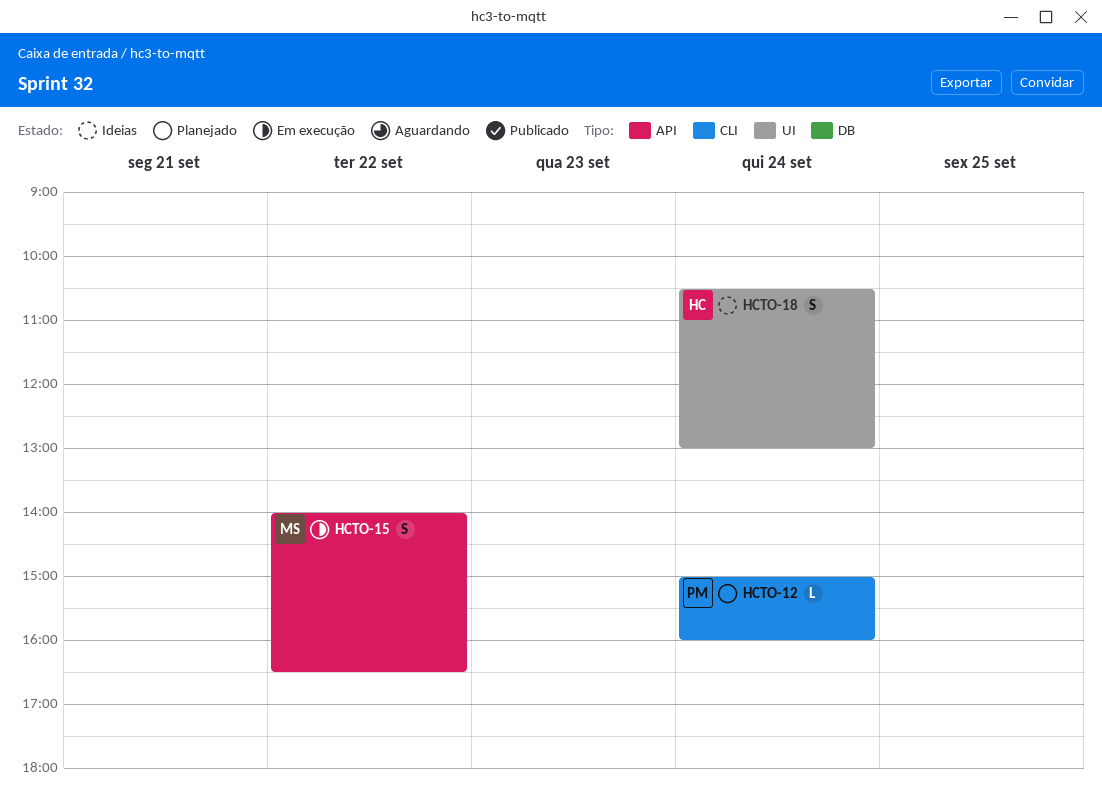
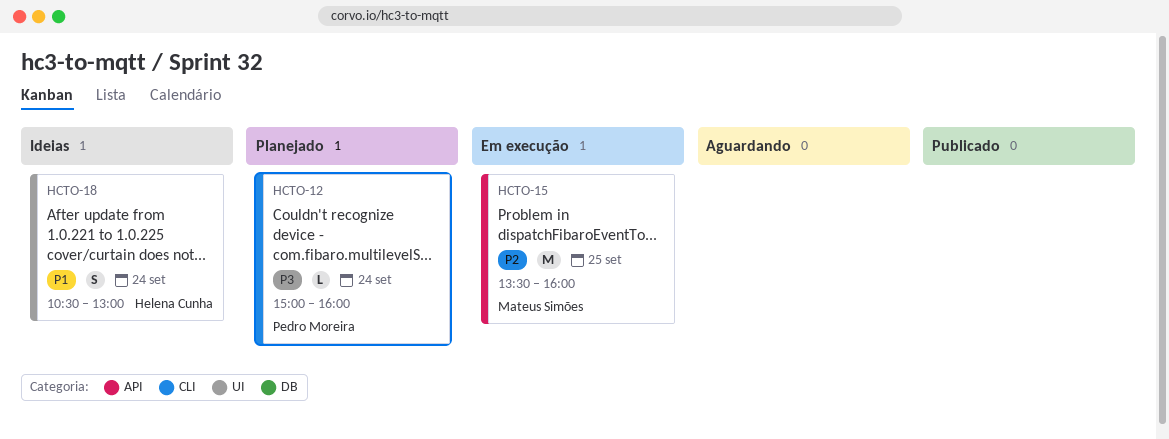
HCTO-15, estimate: S -> M
HCTO-15, day: Sep 22 -> Sep 25
HCTO-15, begins: 14:00 -> 13:30
HCTO-15, ends: 16:30 -> 16:00

